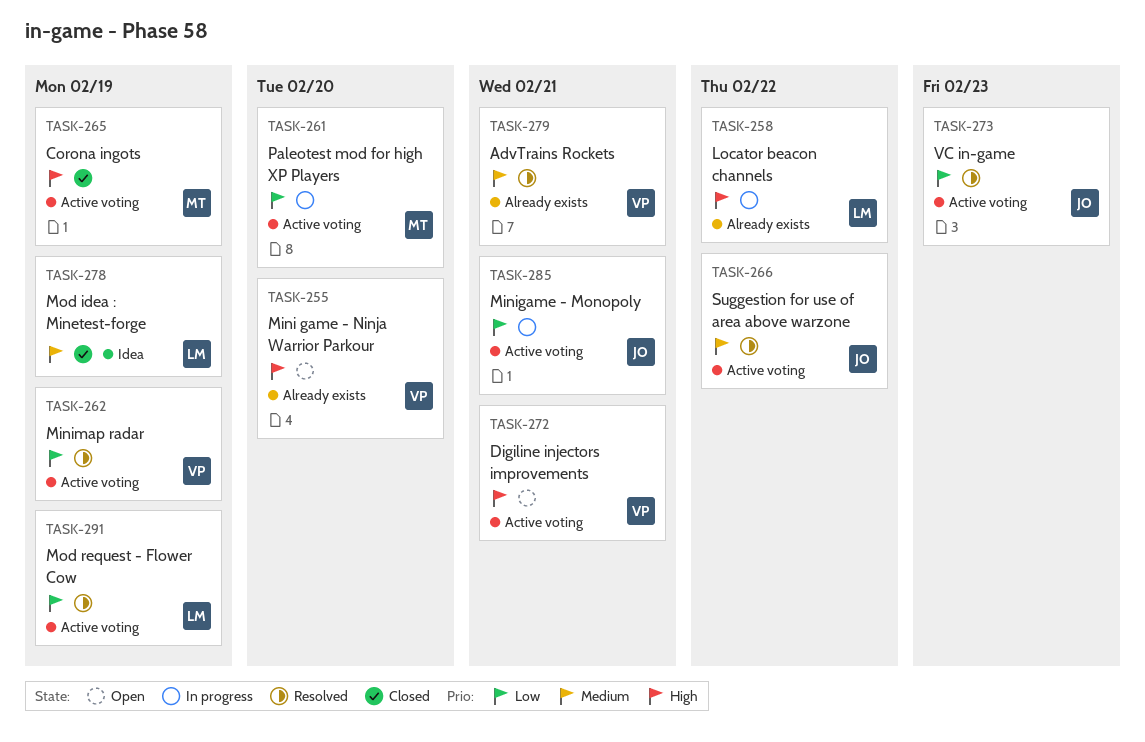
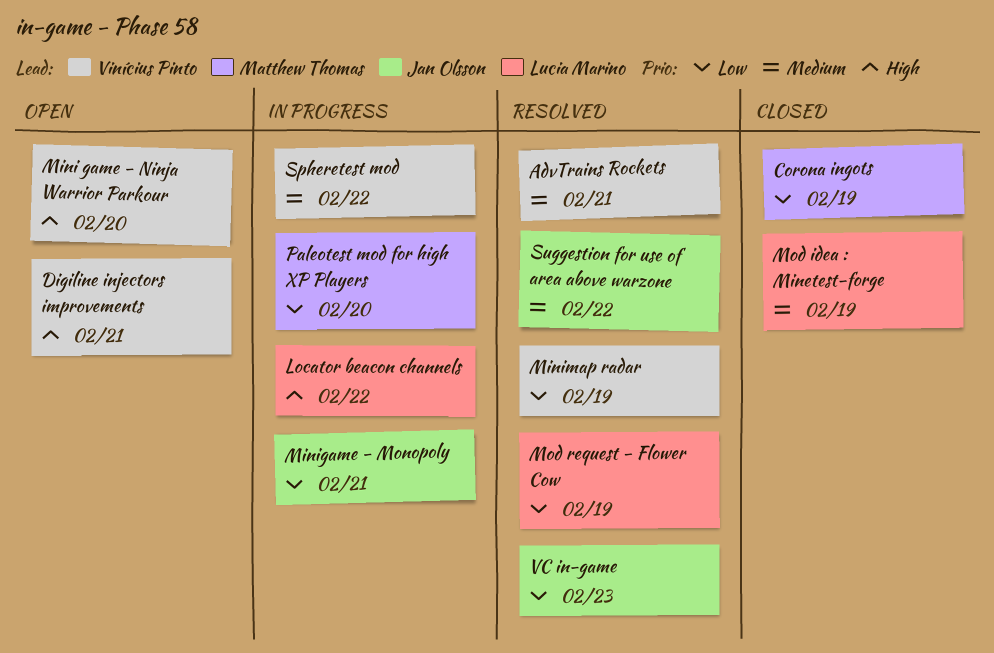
Corona ingots, priority: High -> Low
Spheretest mod: none -> present

